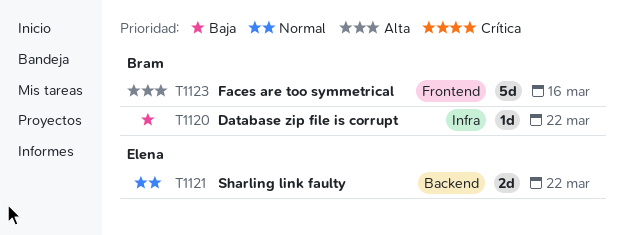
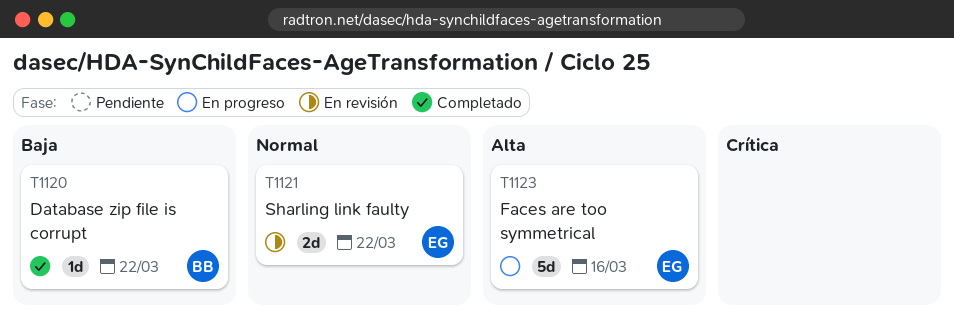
T1123, owner: Bram -> Elena

